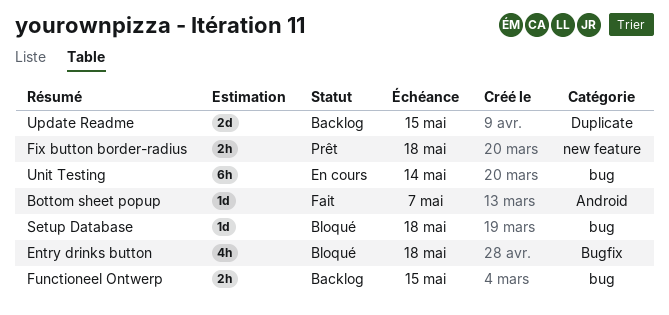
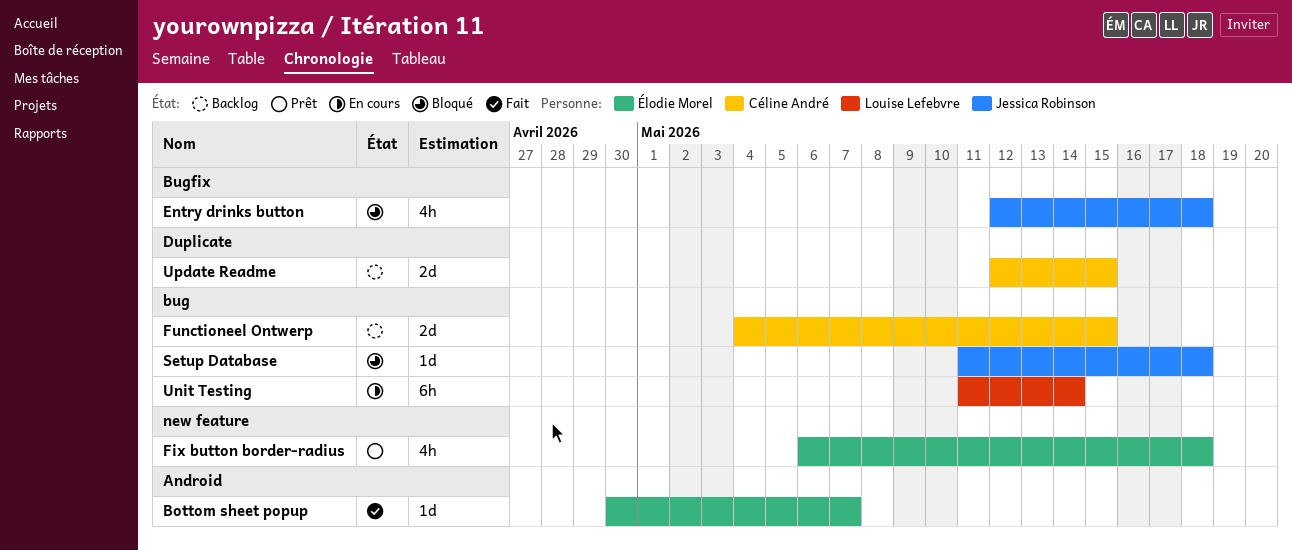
Fix button border-radius, estimate: 2h -> 4h
Functioneel Ontwerp, estimate: 2h -> 2d

